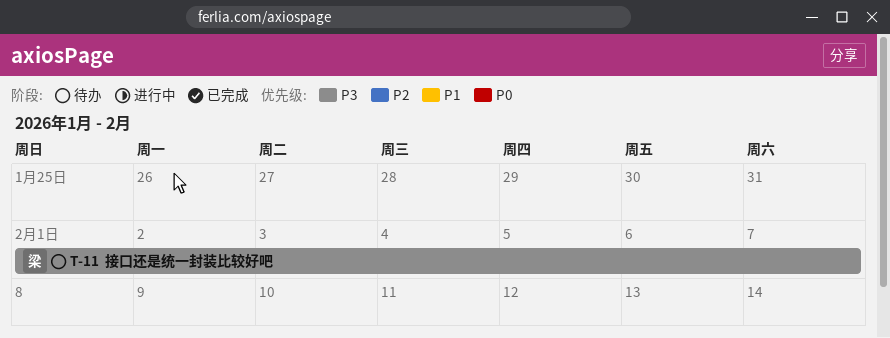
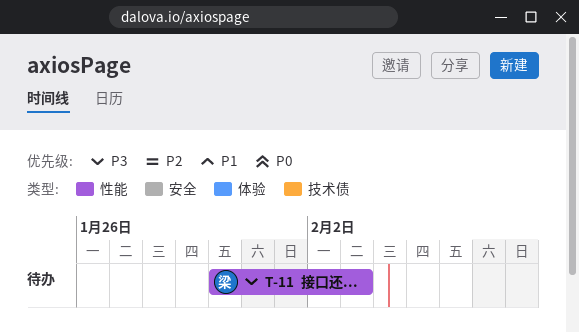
T-11, start: Feb 1 -> Jan 30
T-11, due: Feb 7 -> Feb 3

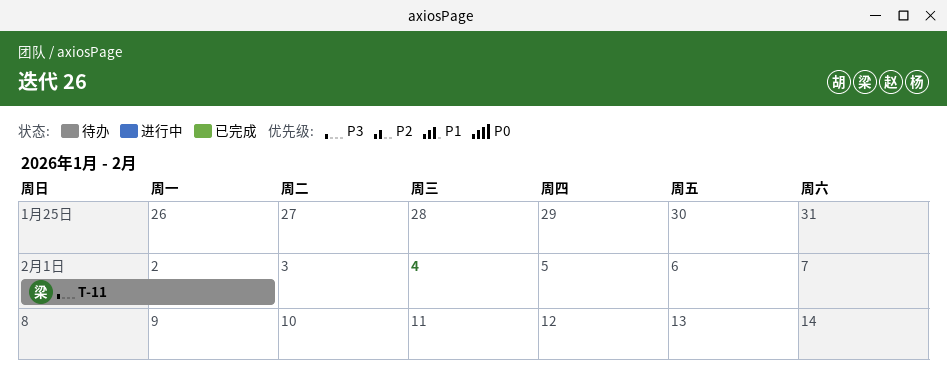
T-11, start: Jan 30 -> Feb 1
T-11, due: Feb 3 -> Feb 2

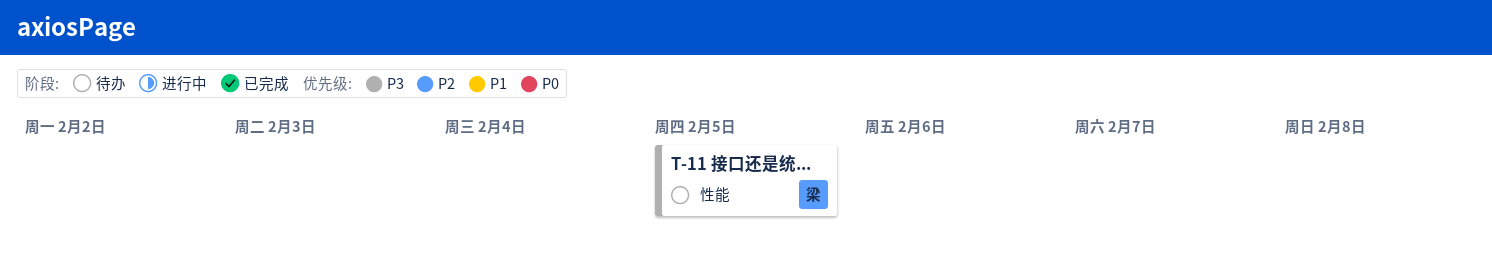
T-11, due: Feb 2 -> Feb 5

